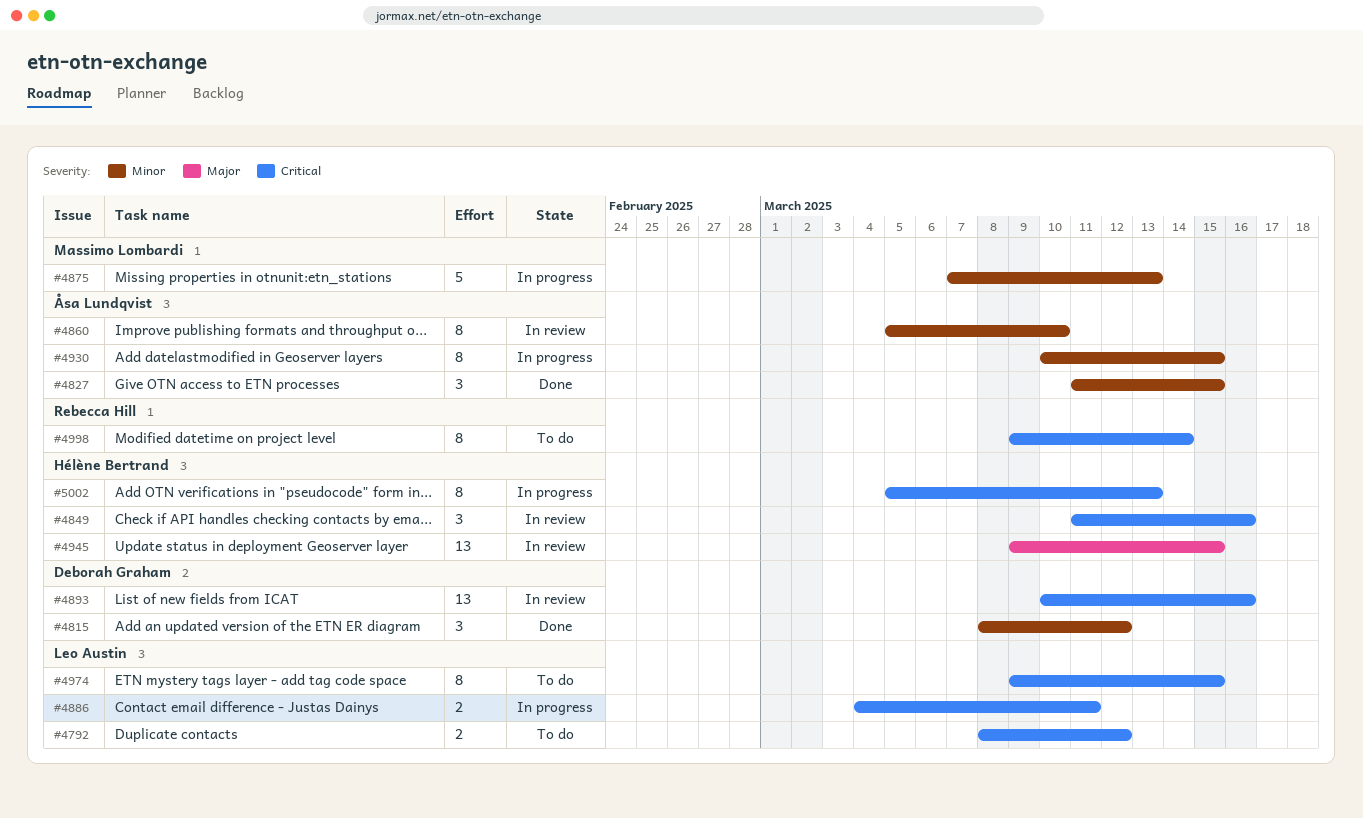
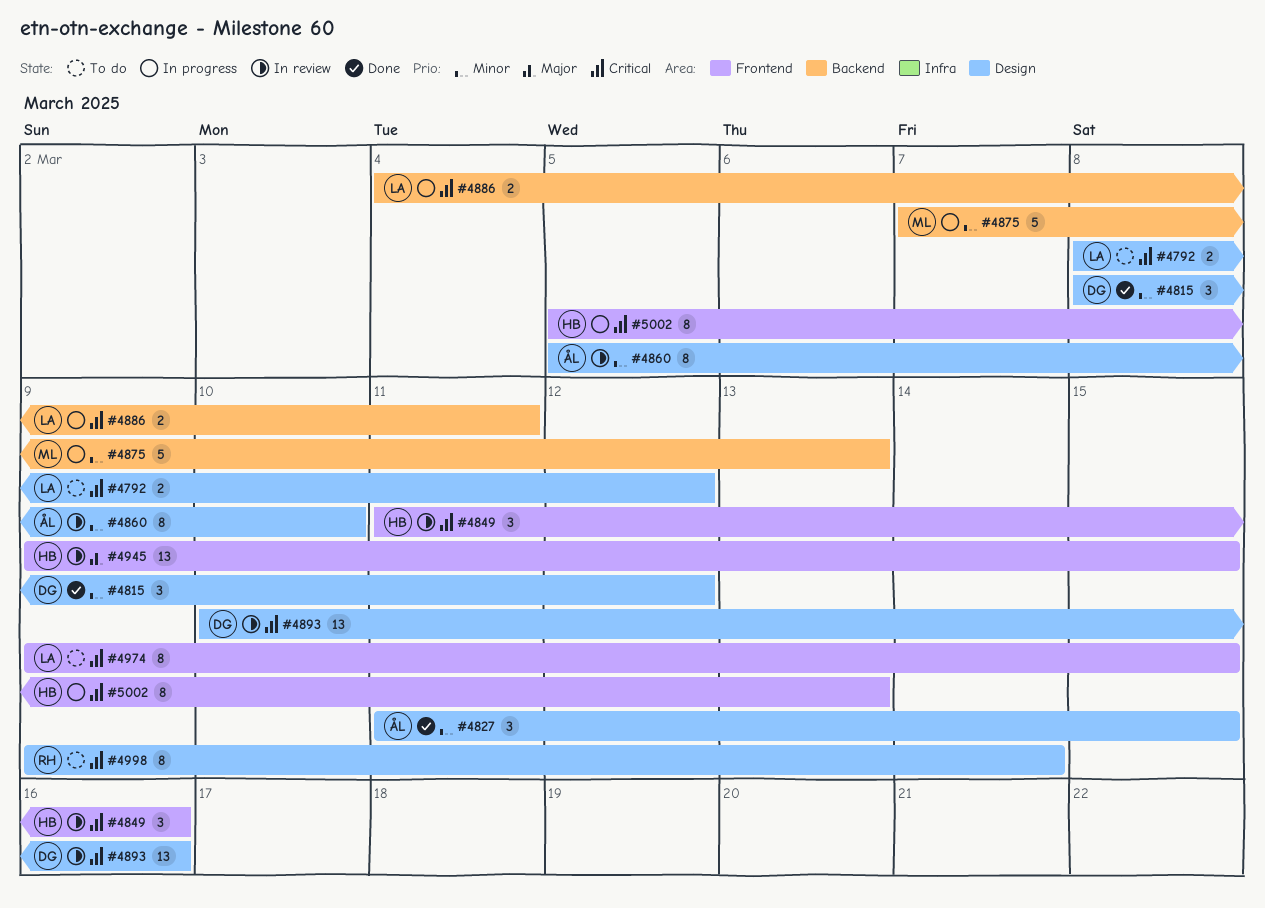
#4930: present -> none

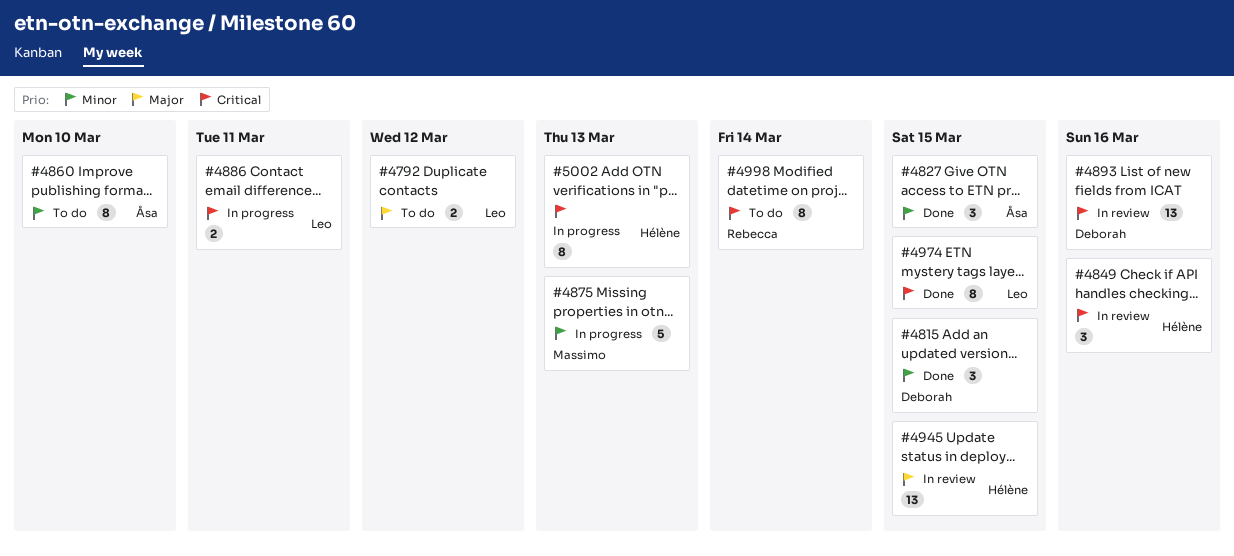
#4792, priority: Critical -> Major
#4815, due: Mar 12 -> Mar 15
#4860, status: In review -> To do
#4974, status: To do -> Done

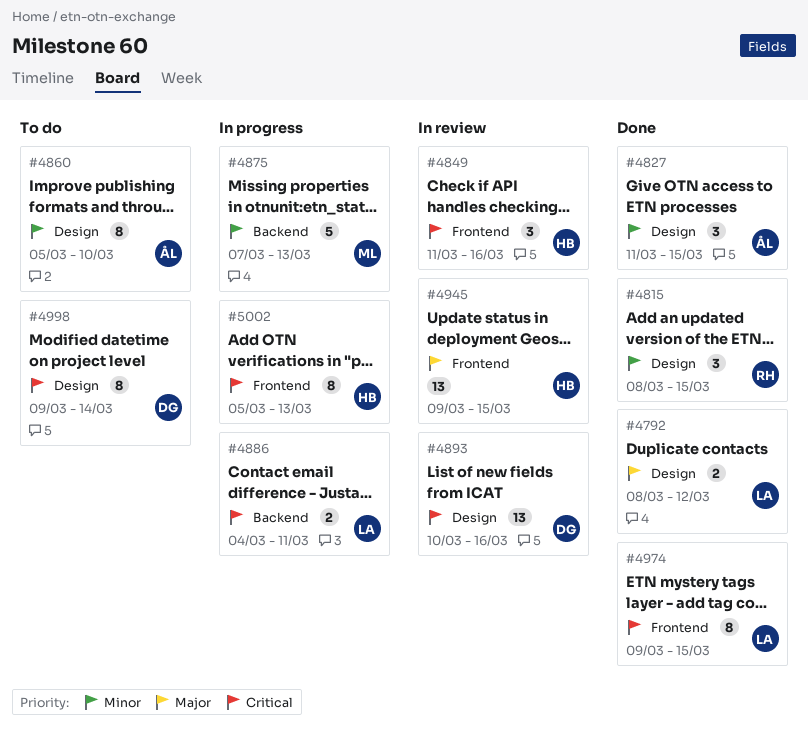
#4792, status: To do -> Done
#4815, owner: Deborah -> Rebecca
#4998, owner: Rebecca -> Deborah

